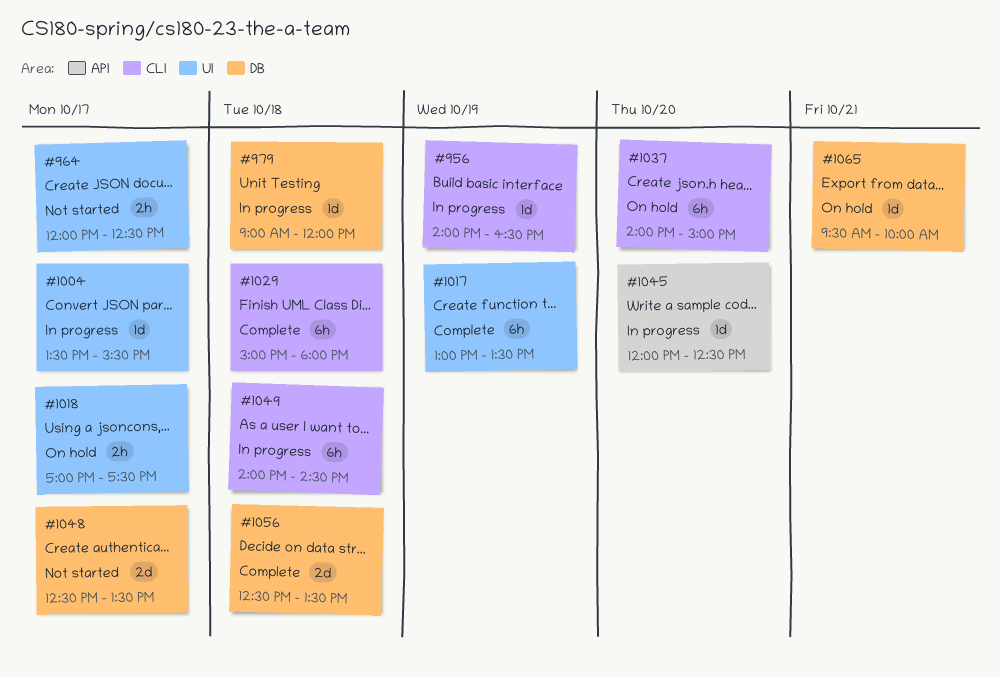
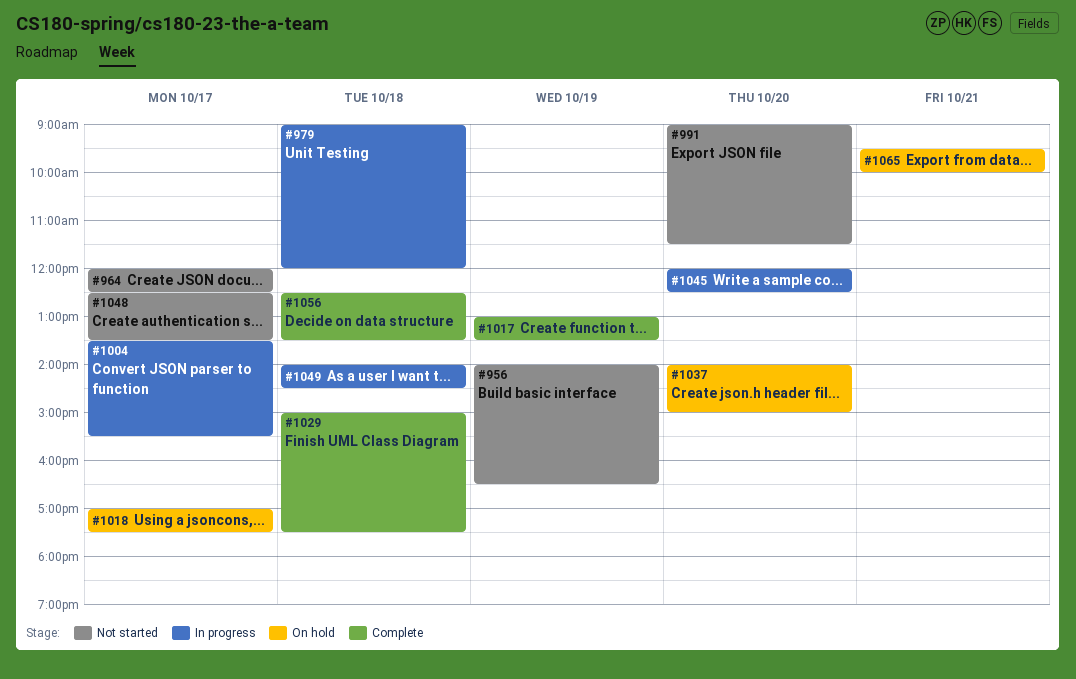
#956, status: In progress -> Not started
#991: none -> present
#1029, ends: 18:00 -> 17:30

